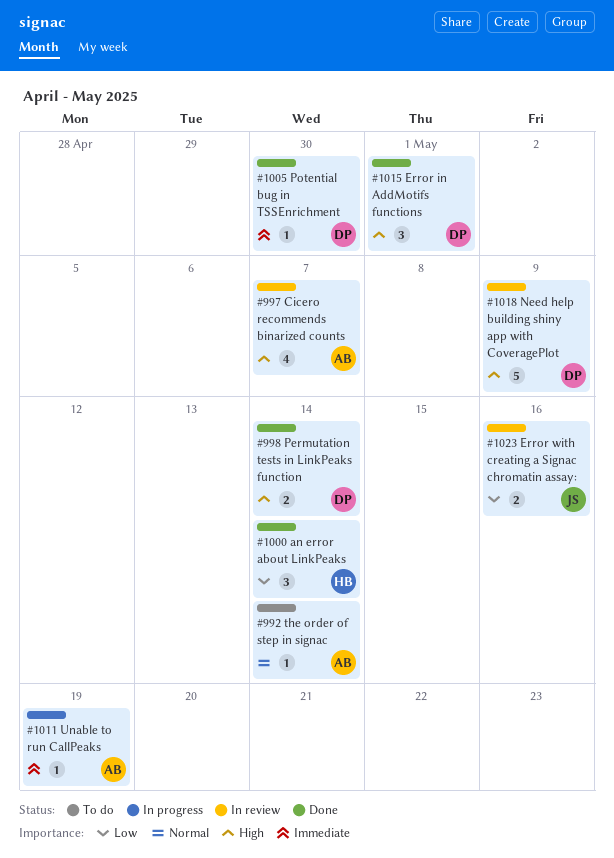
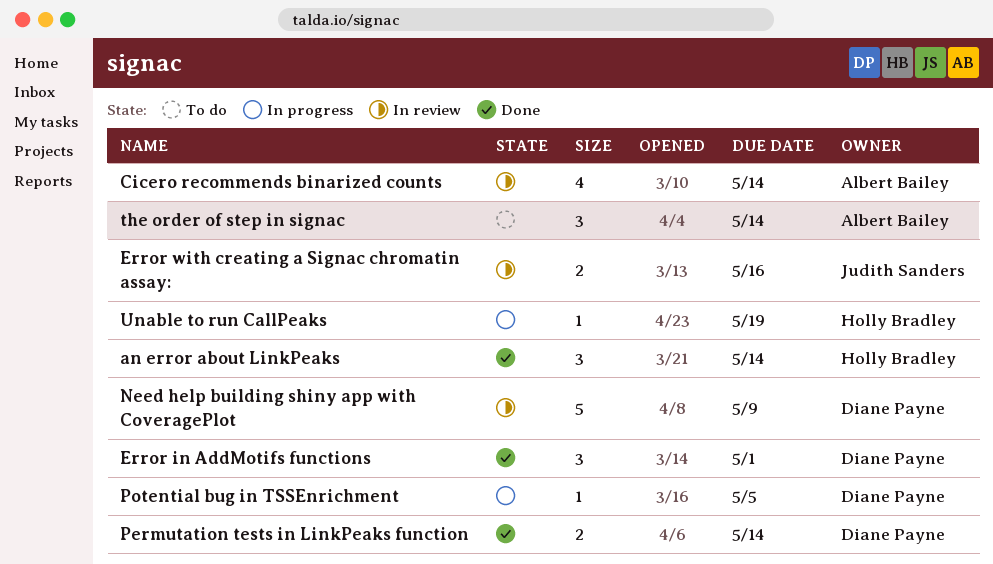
Cicero recommends binarized counts, due: May 7 -> May 14
Potential bug in TSSEnrichment, status: Done -> In progress
Potential bug in TSSEnrichment, due: Apr 30 -> May 5
the order of step in signac, estimate: 1 -> 3
Unable to run CallPeaks, owner: Albert Bailey -> Holly Bradley

